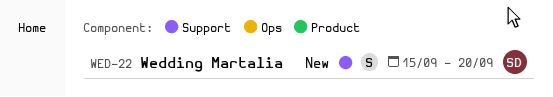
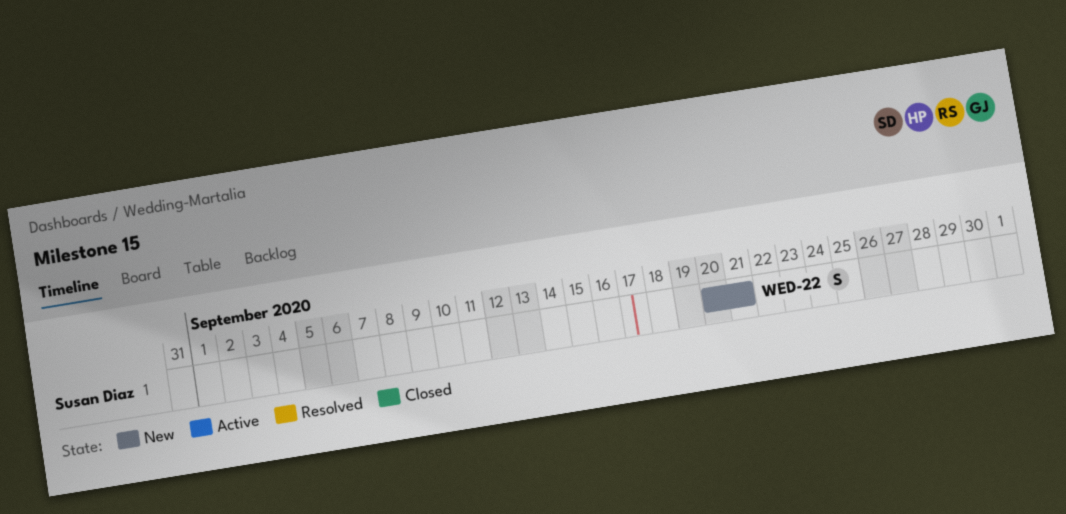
WED-22, start: Sep 15 -> Sep 20
WED-22, due: Sep 20 -> Sep 21

